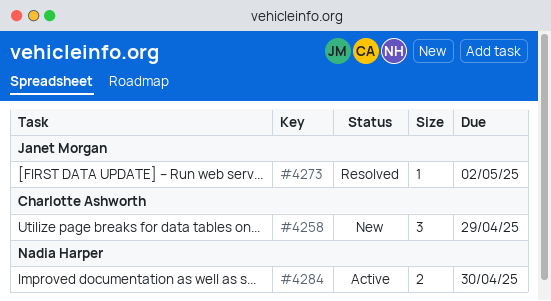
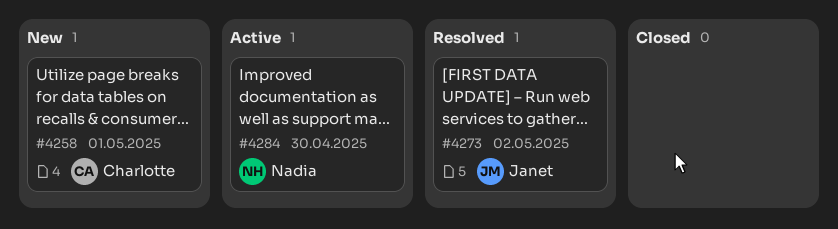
#4258, due: Apr 29 -> May 1

